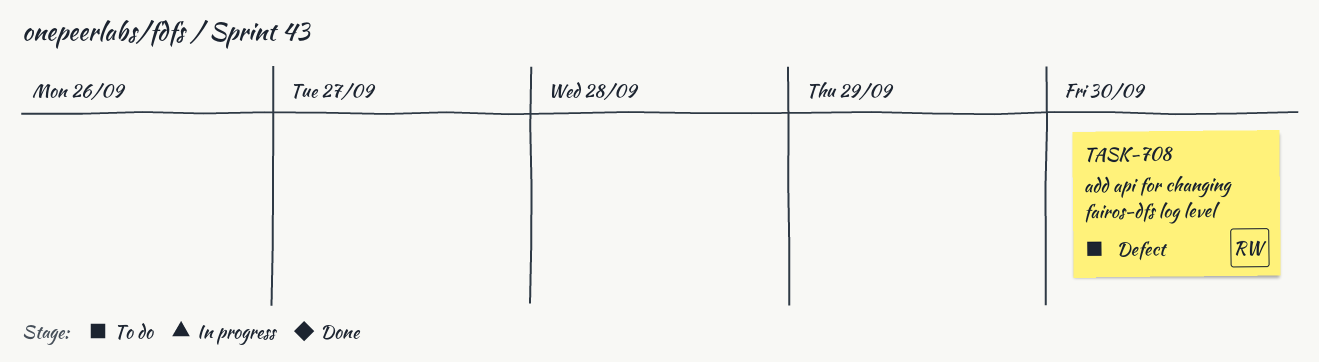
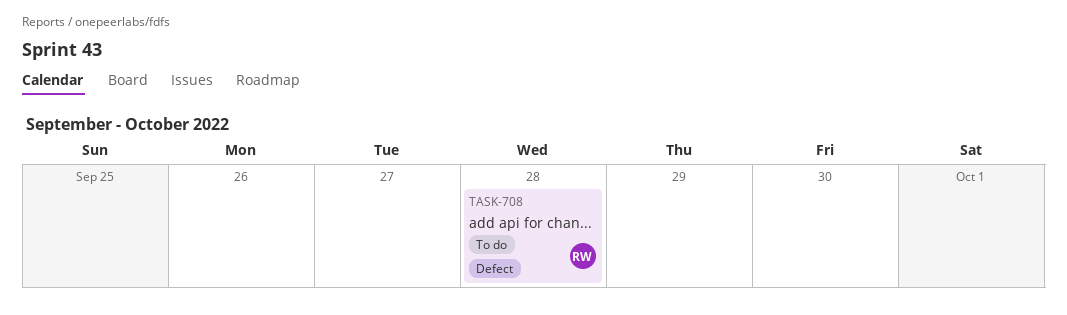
TASK-708, due: Sep 30 -> Sep 28

